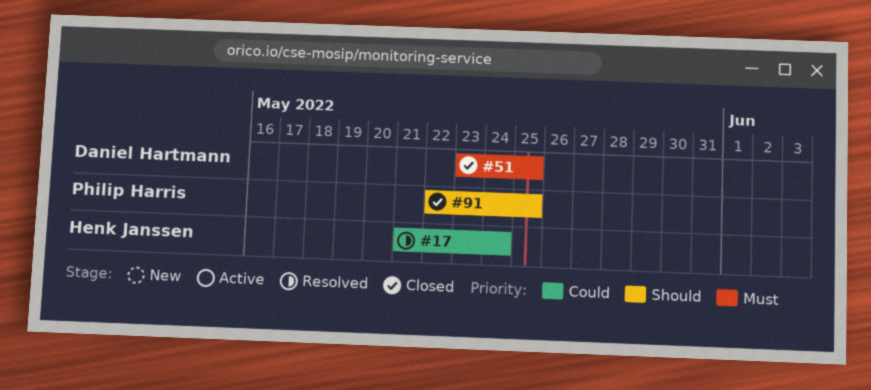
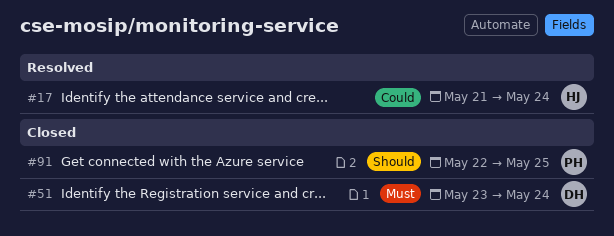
#51, due: May 25 -> May 24

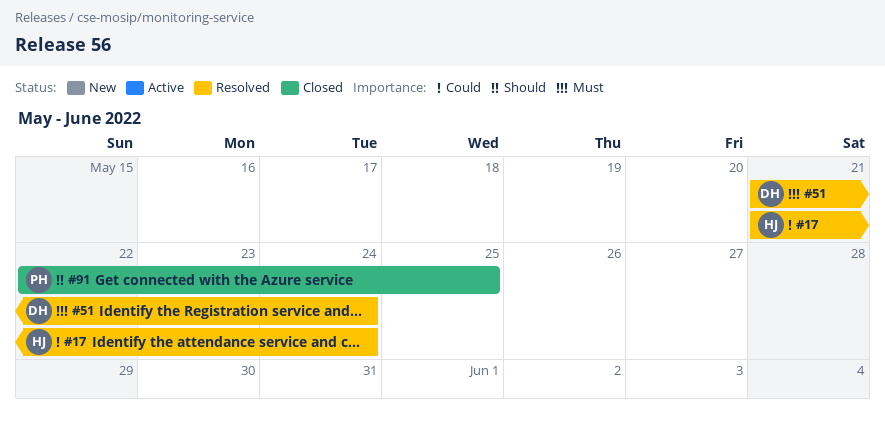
#51, status: Closed -> Resolved
#51, start: May 23 -> May 21

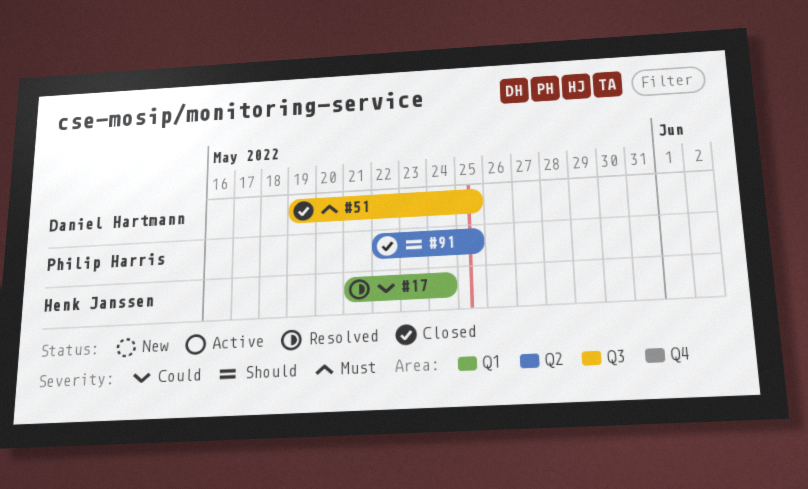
#51, status: Resolved -> Closed
#51, start: May 21 -> May 19
#51, due: May 24 -> May 25

